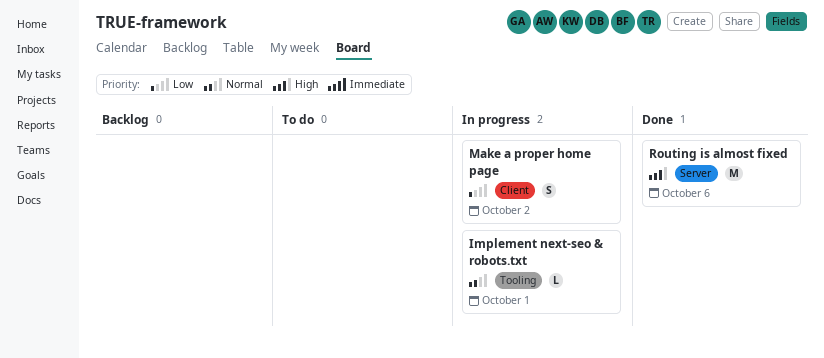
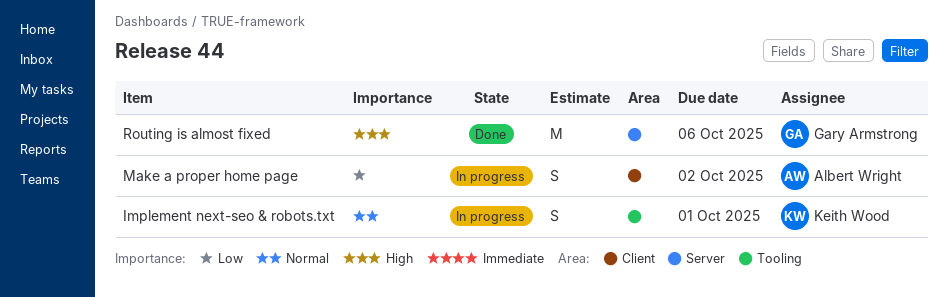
Implement next-seo & robots.txt, estimate: L -> S

